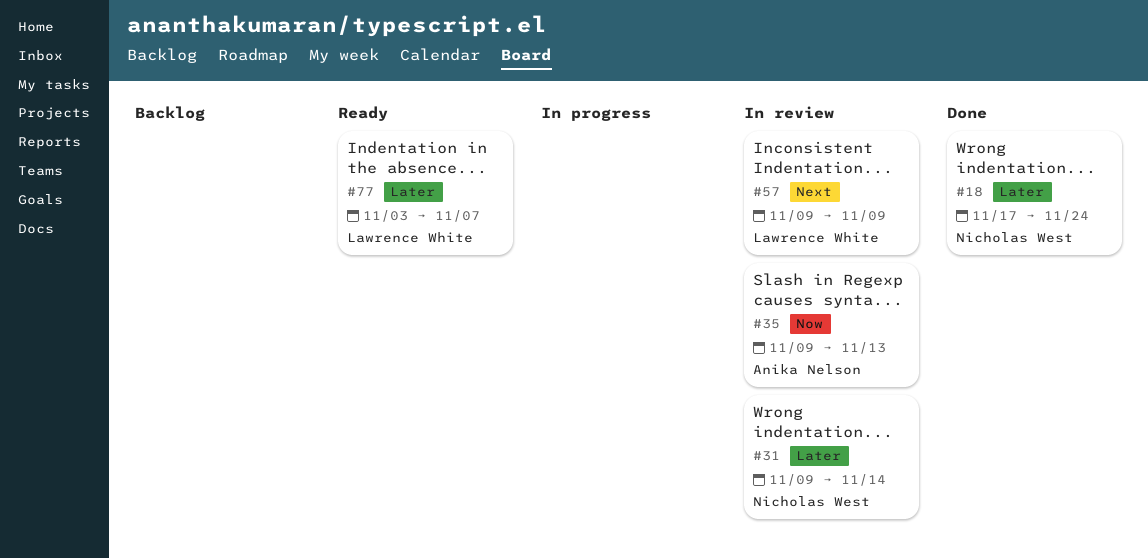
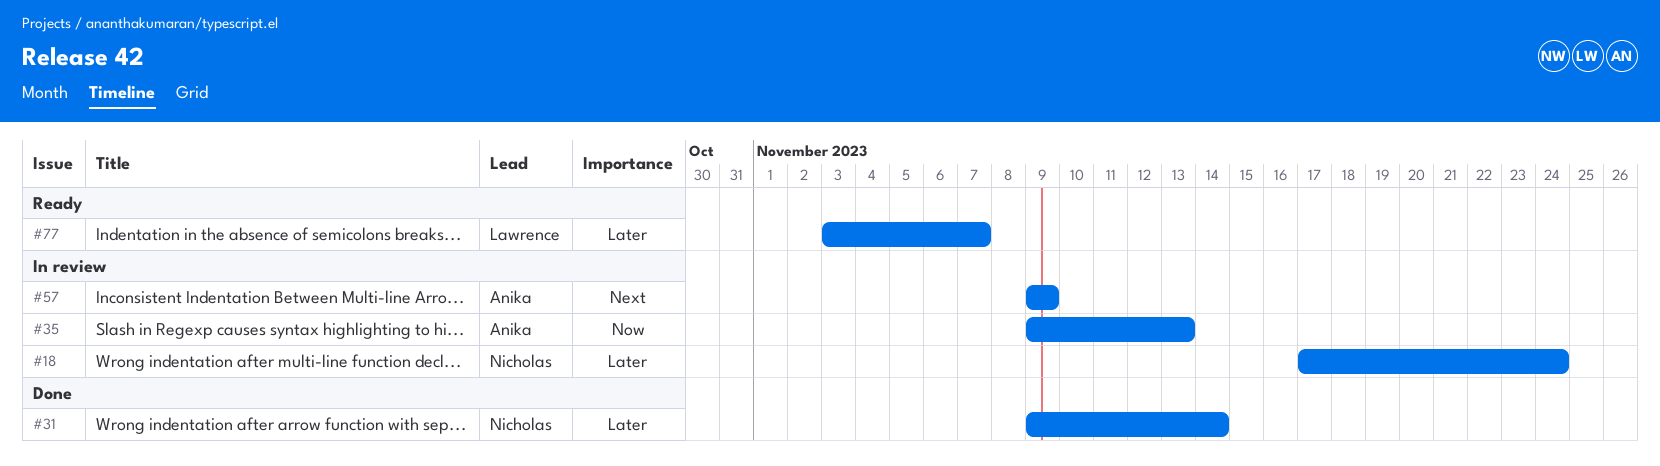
#18, status: Done -> In review
#31, status: In review -> Done
#57, owner: Lawrence White -> Anika Nelson

